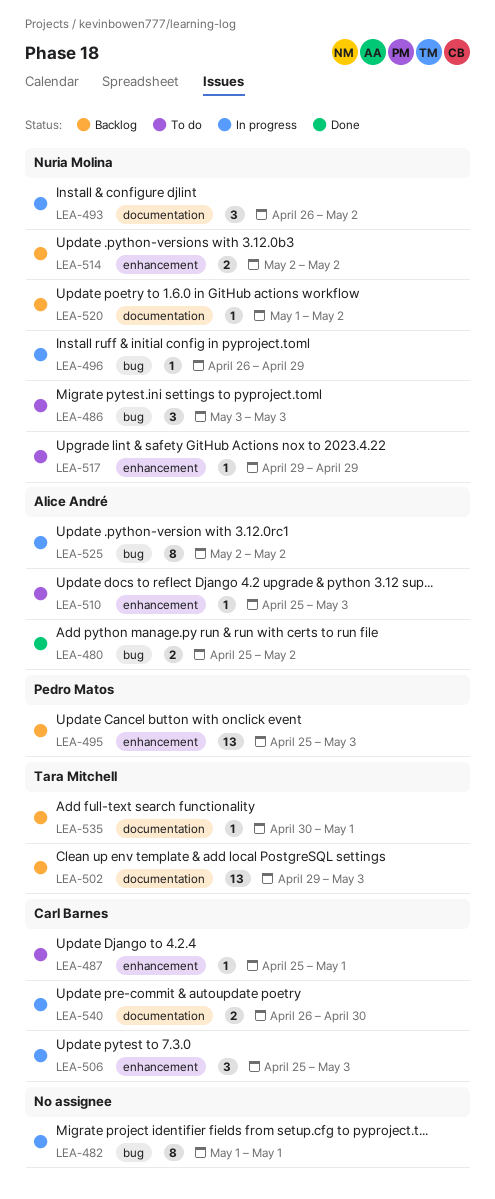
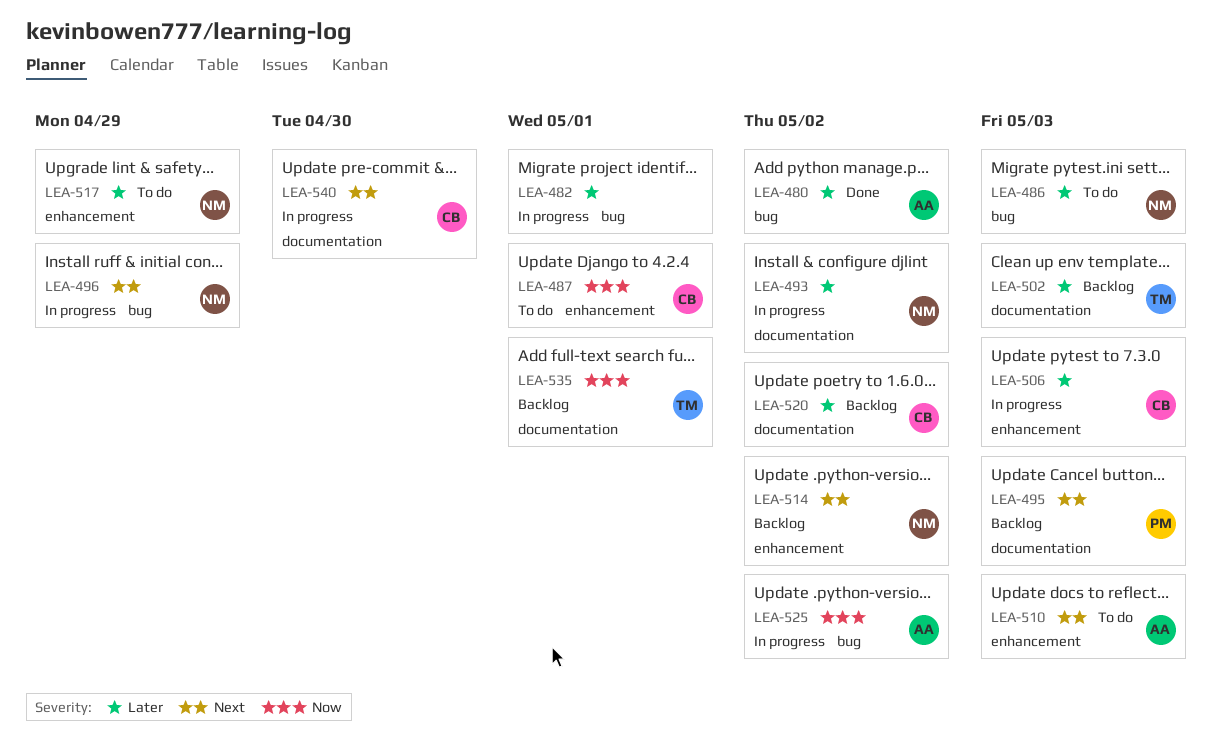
LEA-495, label: enhancement -> documentation
LEA-520, owner: Nuria Molina -> Carl Barnes

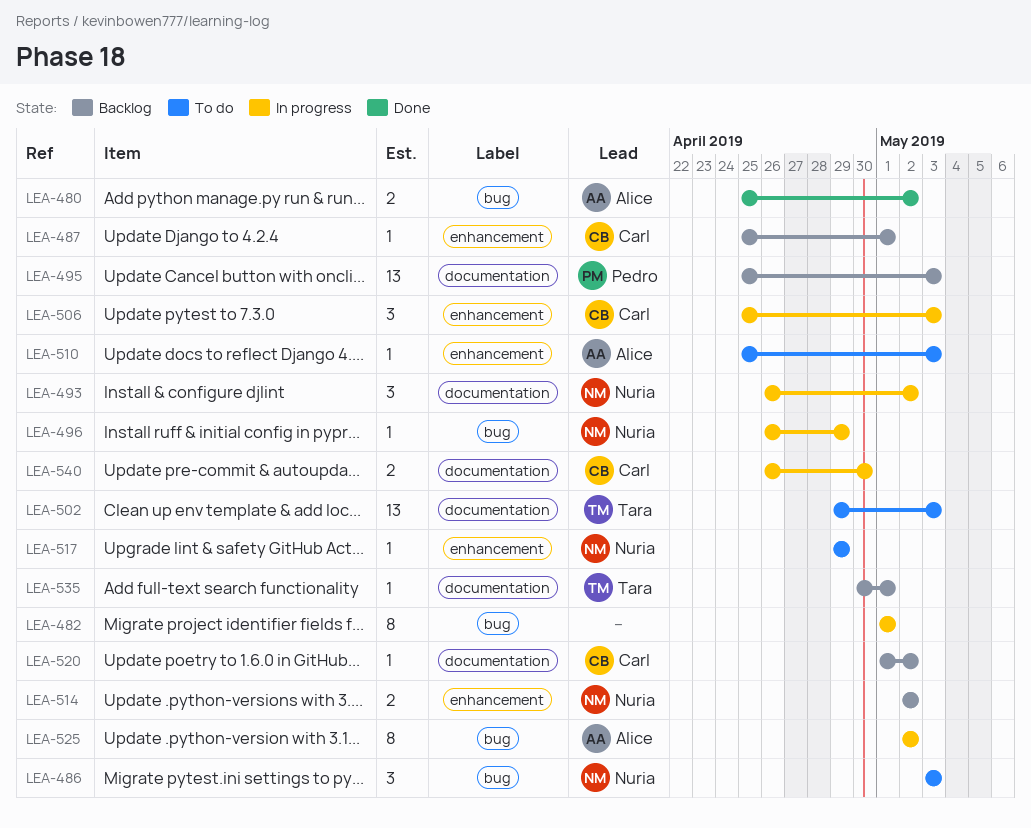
LEA-487, status: To do -> Backlog
LEA-502, status: Backlog -> To do

